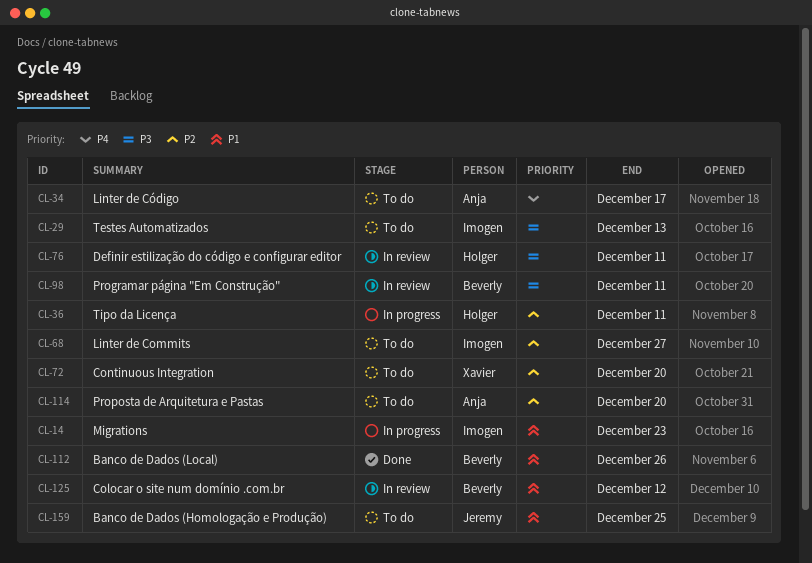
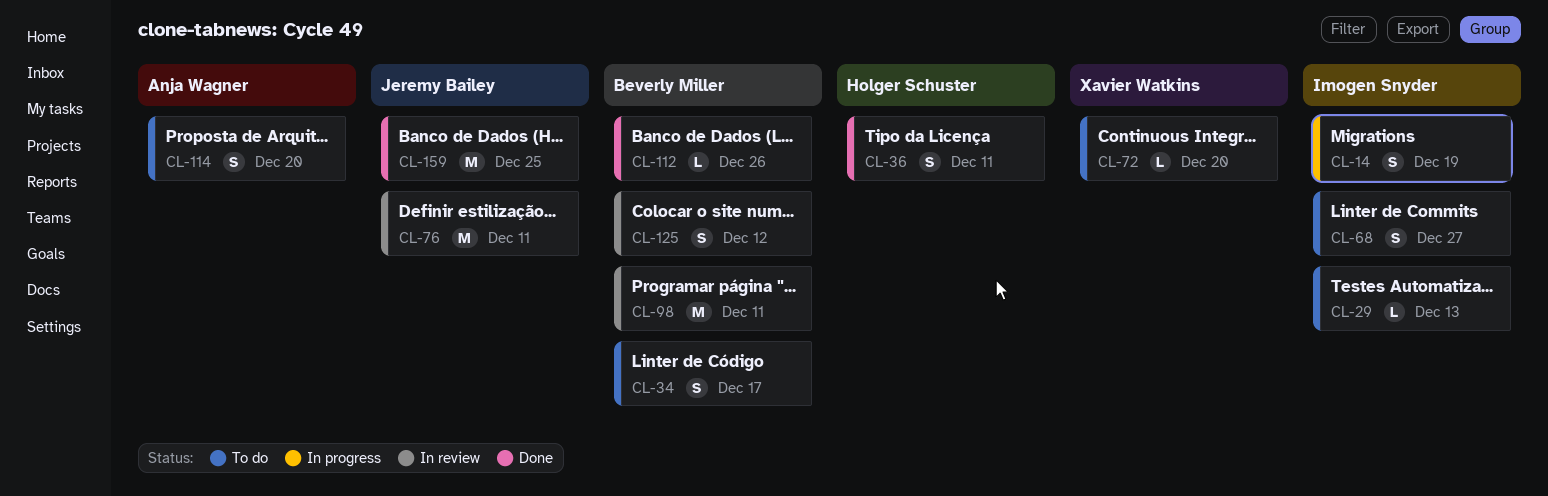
CL-14, due: Dec 23 -> Dec 19
CL-34, owner: Anja Wagner -> Beverly Miller
CL-36, status: In progress -> Done
CL-76, owner: Holger Schuster -> Jeremy Bailey
CL-159, status: To do -> Done

